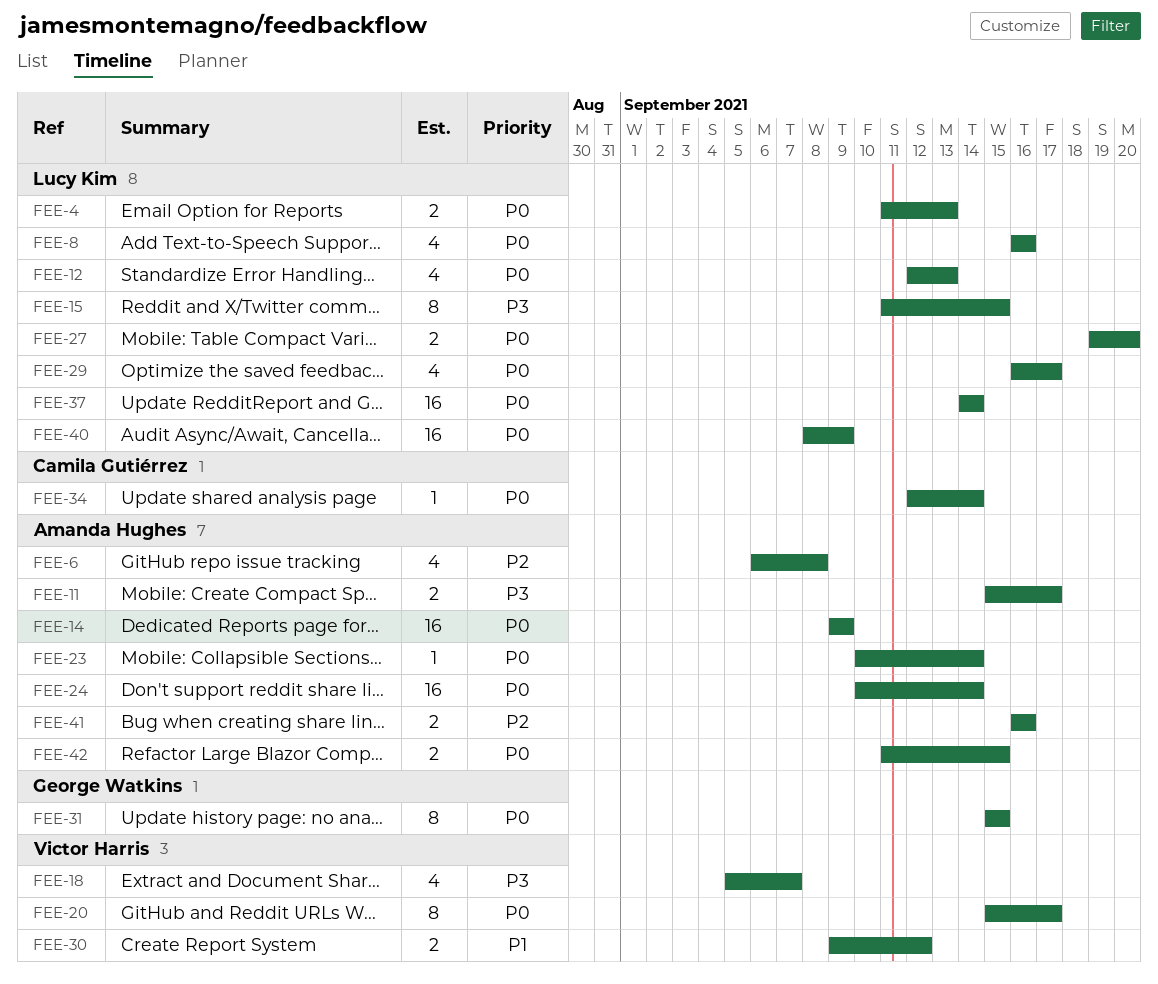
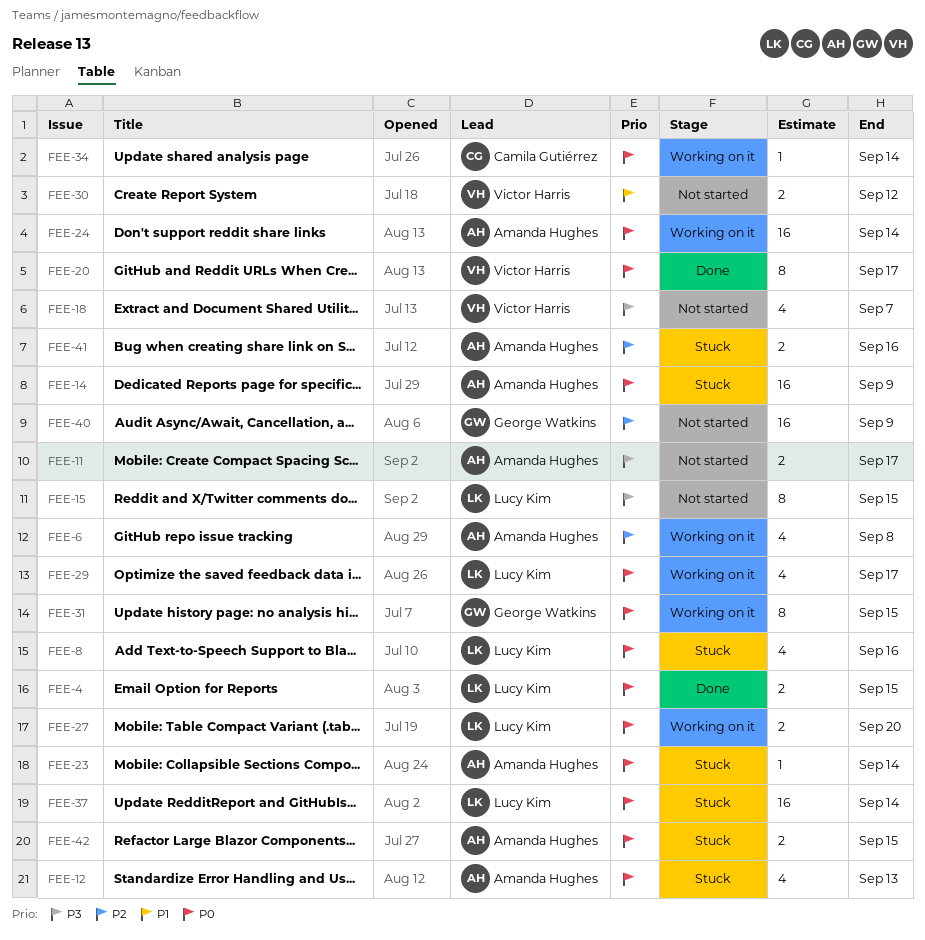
FEE-4, due: Sep 13 -> Sep 15
FEE-12, owner: Lucy Kim -> Amanda Hughes
FEE-40, owner: Lucy Kim -> George Watkins
FEE-40, priority: P0 -> P2

